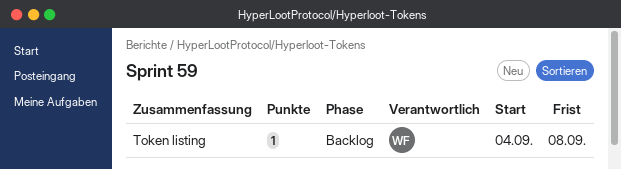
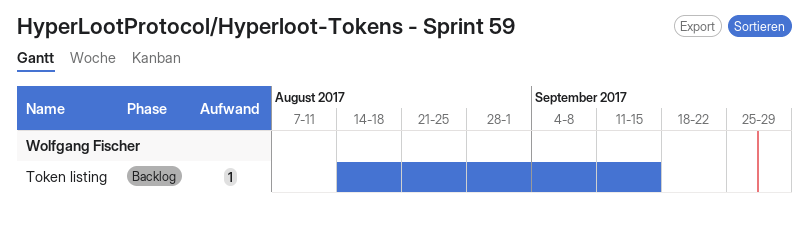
Token listing, start: Sep 4 -> Aug 14
Token listing, due: Sep 8 -> Sep 15

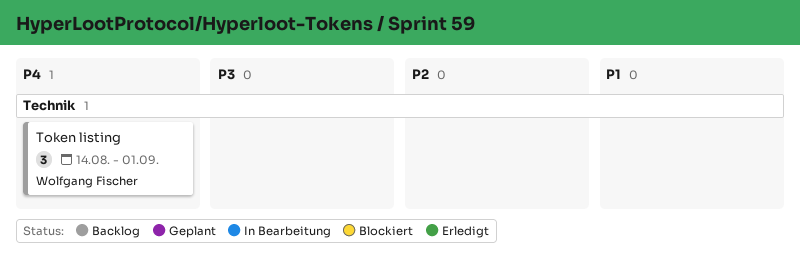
Token listing, estimate: 1 -> 3
Token listing, due: Sep 15 -> Sep 1

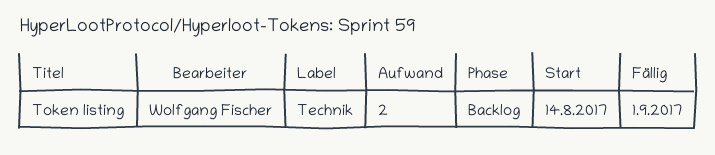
Token listing, estimate: 3 -> 2

